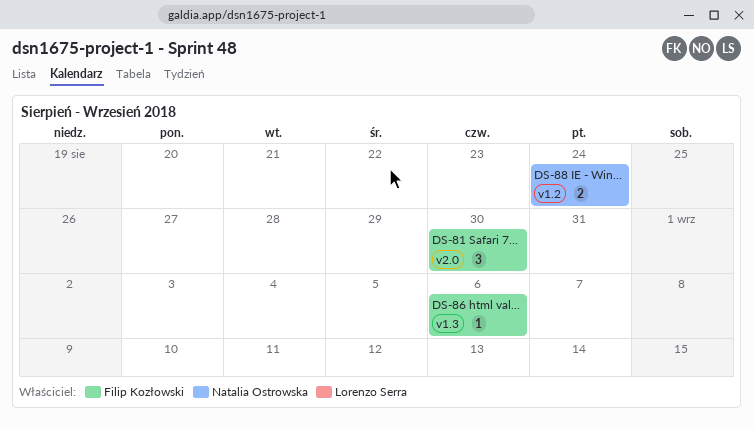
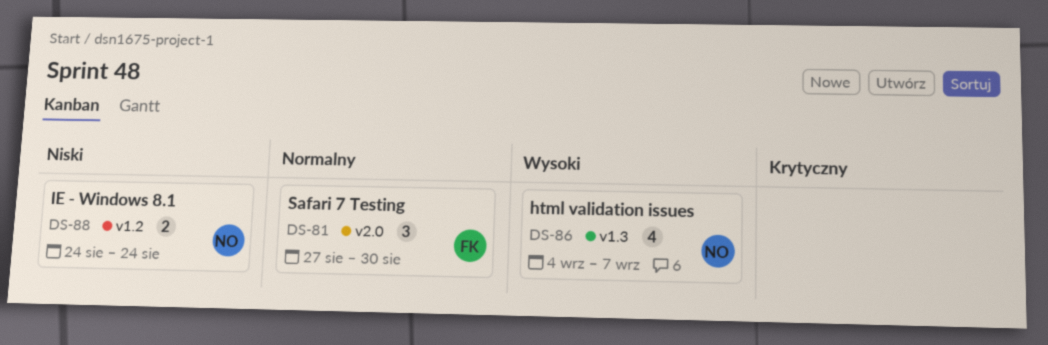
DS-86, owner: Filip Kozłowski -> Natalia Ostrowska
DS-86, estimate: 1 -> 4
DS-86, due: Sep 6 -> Sep 7

